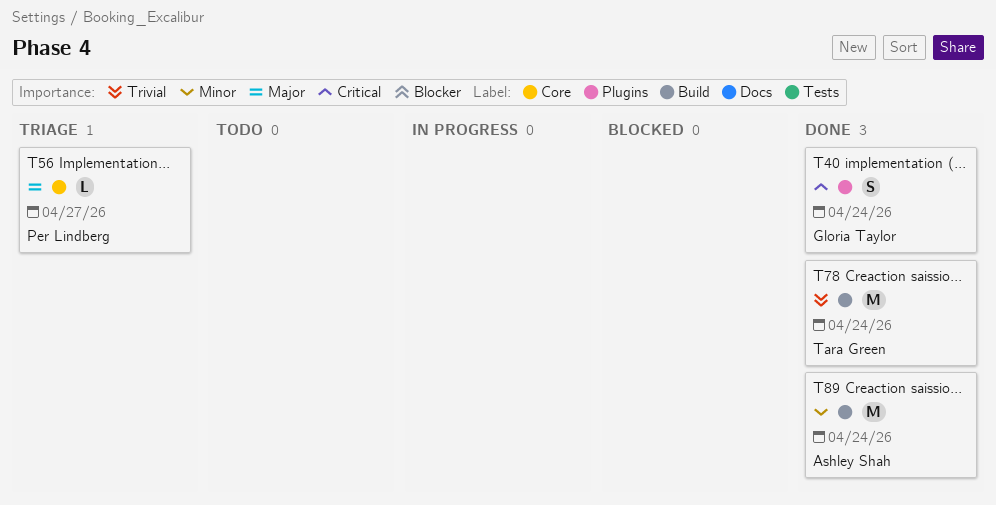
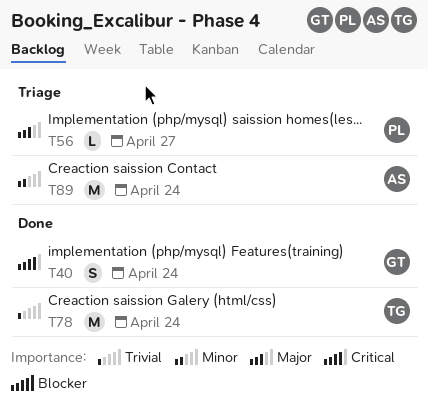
T89, status: Done -> Triage

